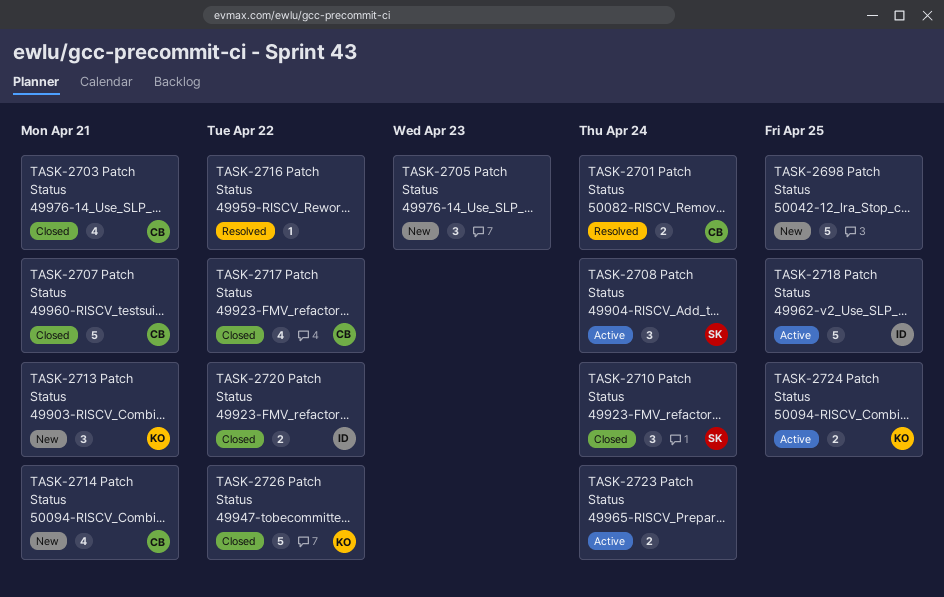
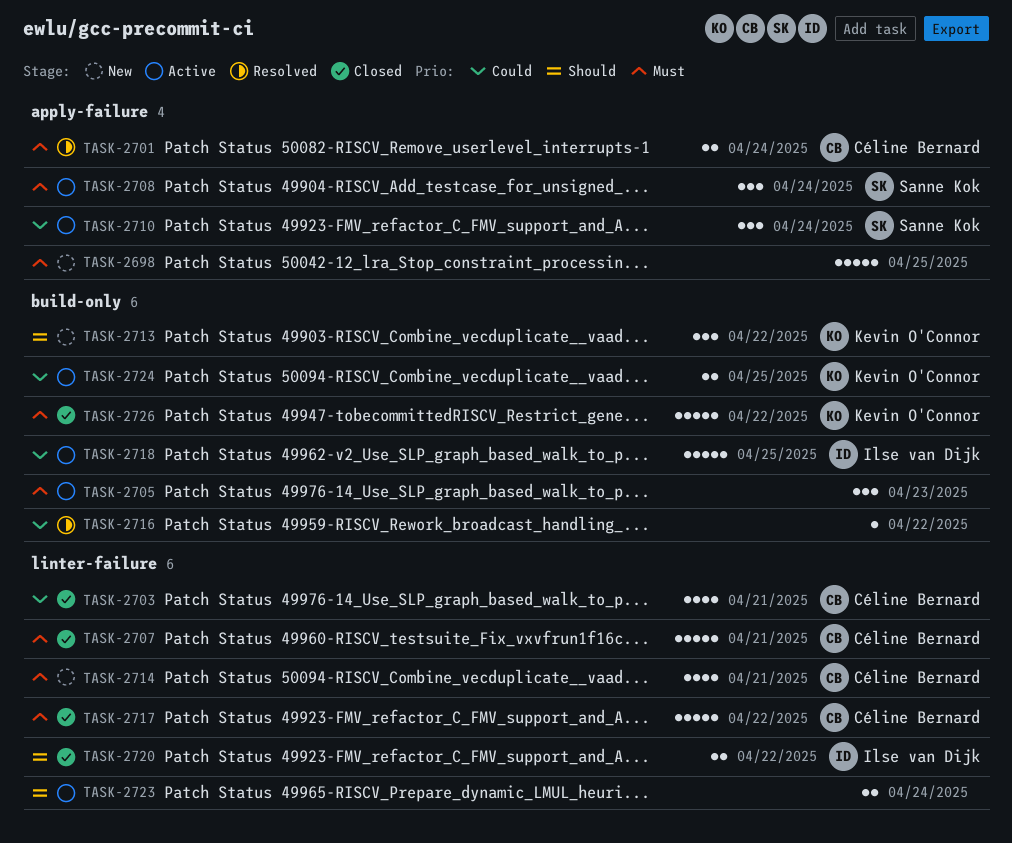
TASK-2705, status: New -> Active
TASK-2710, status: Closed -> Active
TASK-2713, due: Apr 21 -> Apr 22
TASK-2717, estimate: 4 -> 5

